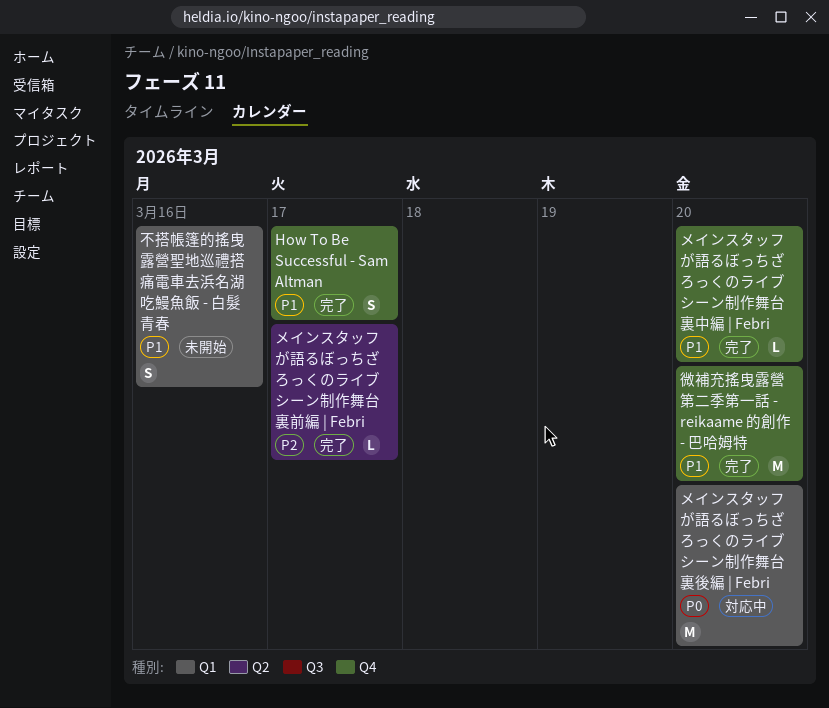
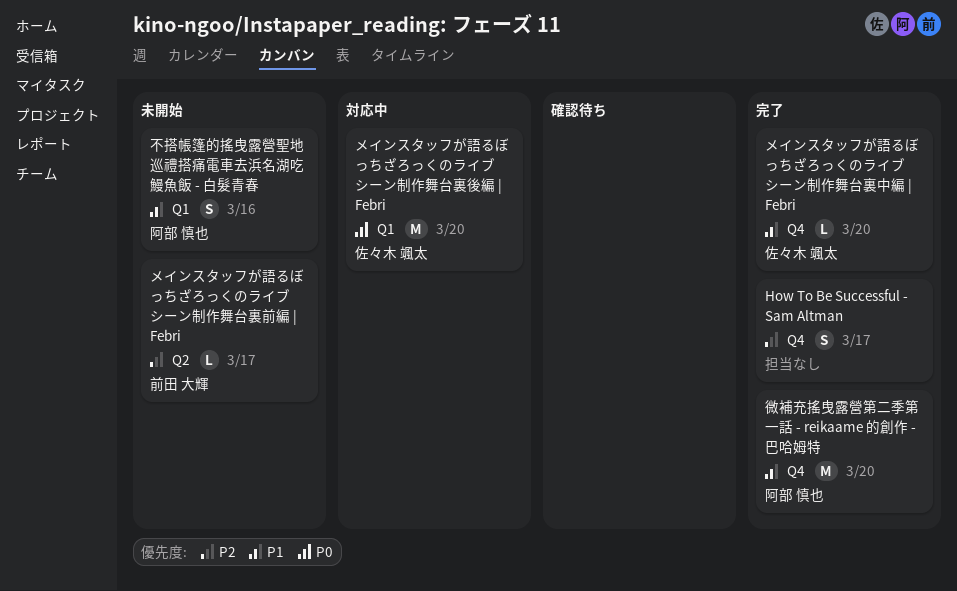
How To Be Successful - Sam Altman, priority: P1 -> P2
メインスタッフが語るぼっちざろっくのライブシーン制作舞台裏前編 | Febri, status: 完了 -> 未開始

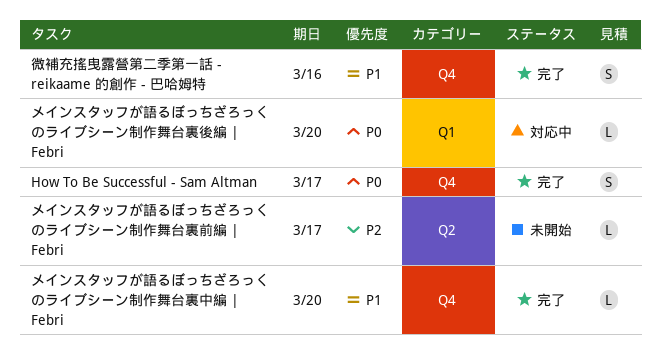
How To Be Successful - Sam Altman, priority: P2 -> P0
メインスタッフが語るぼっちざろっくのライブシーン制作舞台裏後編 | Febri, estimate: M -> L
不搭帳篷的搖曳露營聖地巡禮搭痛電車去浜名湖吃鰻魚飯 - 白髮青春: present -> none
微補充搖曳露營第二季第一話 - reikaame 的創作 - 巴哈姆特, estimate: M -> S
微補充搖曳露營第二季第一話 - reikaame 的創作 - 巴哈姆特, due: Mar 20 -> Mar 16

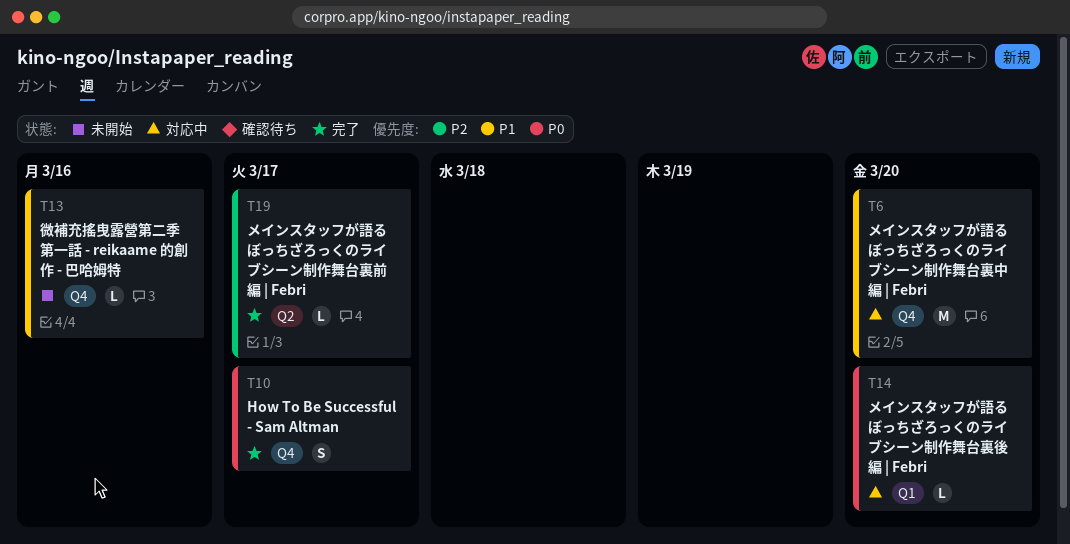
メインスタッフが語るぼっちざろっくのライブシーン制作舞台裏中編 | Febri, status: 完了 -> 対応中
メインスタッフが語るぼっちざろっくのライブシーン制作舞台裏中編 | Febri, estimate: L -> M
メインスタッフが語るぼっちざろっくのライブシーン制作舞台裏前編 | Febri, status: 未開始 -> 完了
微補充搖曳露營第二季第一話 - reikaame 的創作 - 巴哈姆特, status: 完了 -> 未開始
微補充搖曳露營第二季第一話 - reikaame 的創作 - 巴哈姆特, estimate: S -> L

